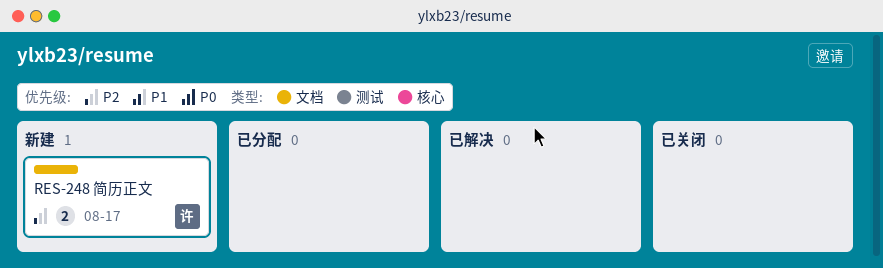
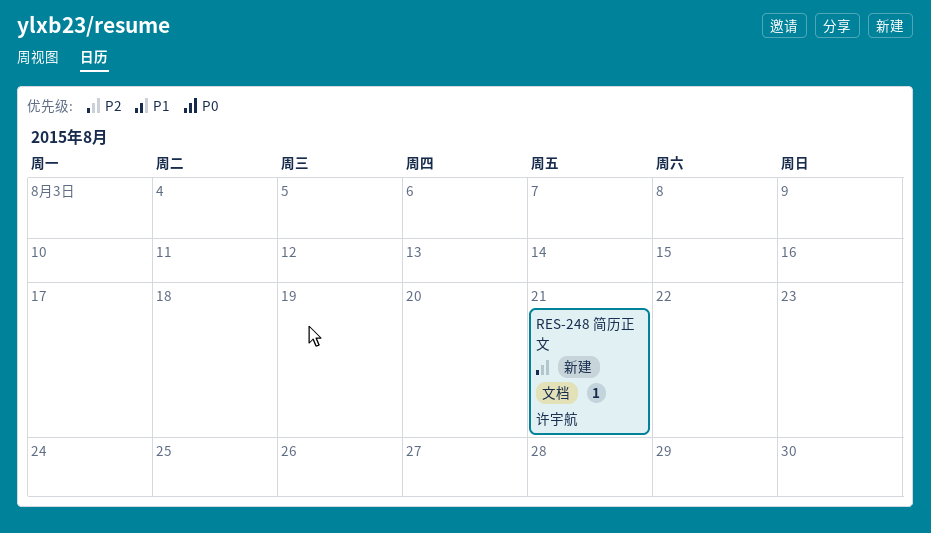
RES-248, estimate: 2 -> 1
RES-248, due: Aug 17 -> Aug 21

